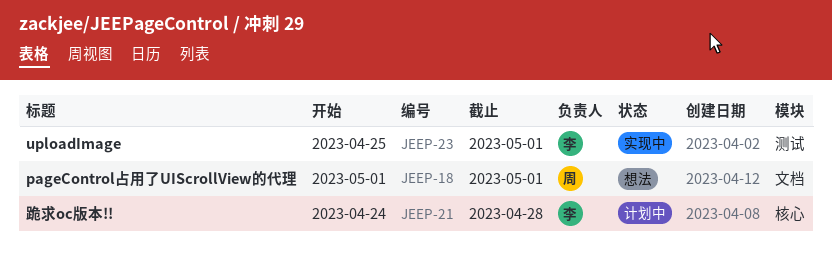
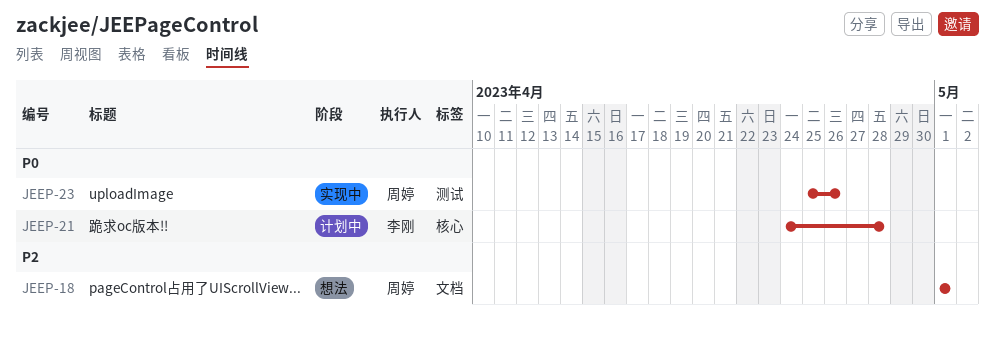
JEEP-23, owner: 李刚 -> 周婷
JEEP-23, due: May 1 -> Apr 26

